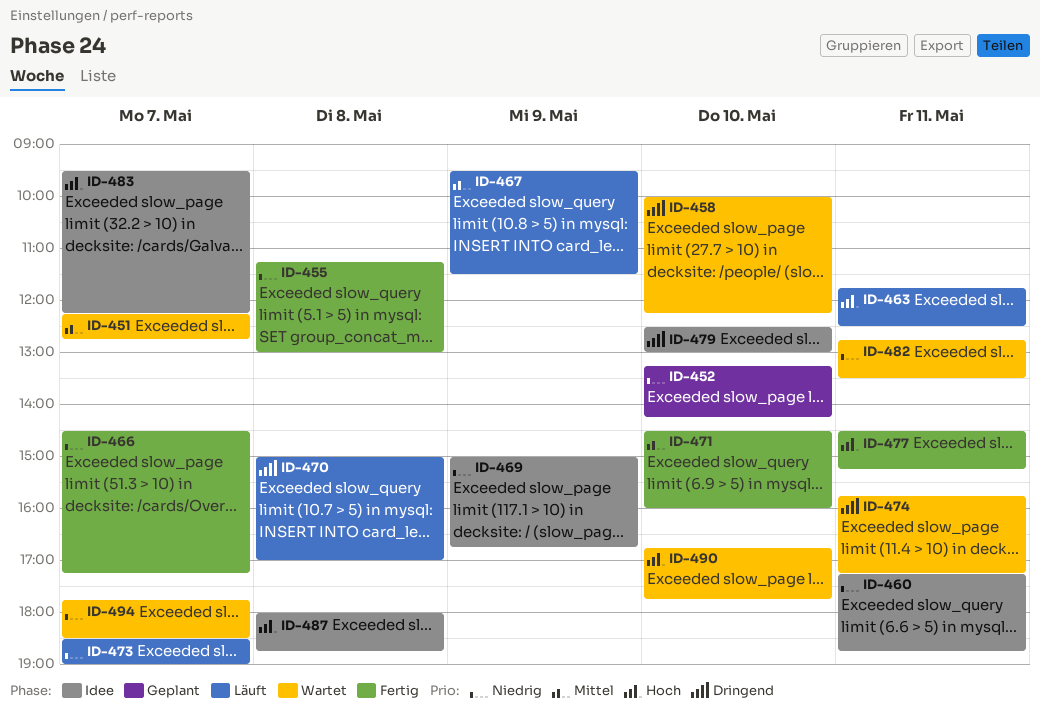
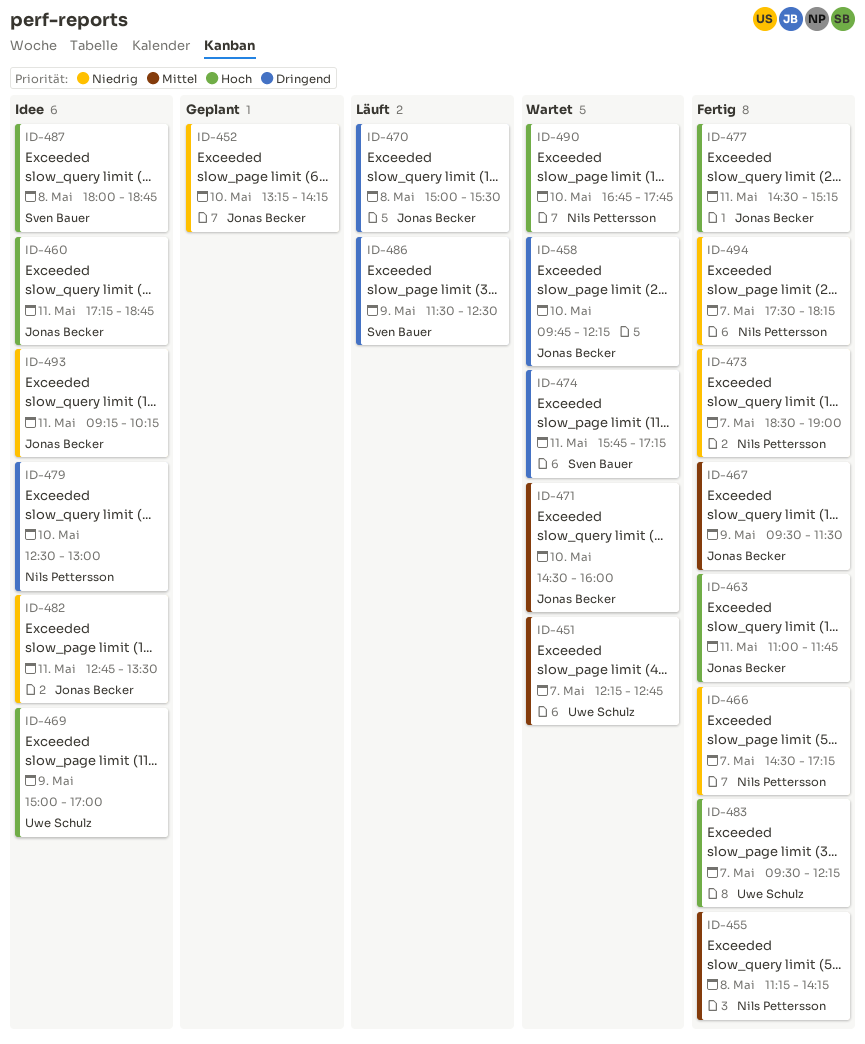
ID-455, priority: Niedrig -> Mittel
ID-455, ends: 13:00 -> 14:15
ID-458, begins: 10:00 -> 09:45
ID-460, priority: Niedrig -> Hoch
ID-463, status: Läuft -> Fertig
ID-463, begins: 11:45 -> 11:00
ID-463, ends: 12:30 -> 11:45
ID-467, status: Läuft -> Fertig
ID-469, priority: Niedrig -> Hoch
ID-469, ends: 16:45 -> 17:00
ID-470, ends: 17:00 -> 15:30
ID-471, status: Fertig -> Wartet
ID-473, status: Läuft -> Fertig
ID-482, status: Wartet -> Idee
ID-483, status: Idee -> Fertig
ID-486: none -> present
ID-493: none -> present
ID-494, status: Wartet -> Fertig
ID-494, begins: 17:45 -> 17:30
ID-494, ends: 18:30 -> 18:15

